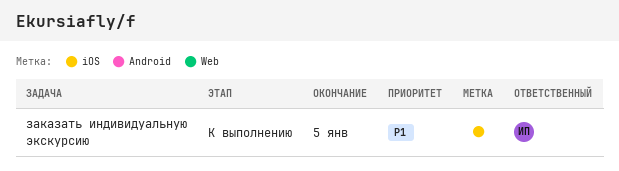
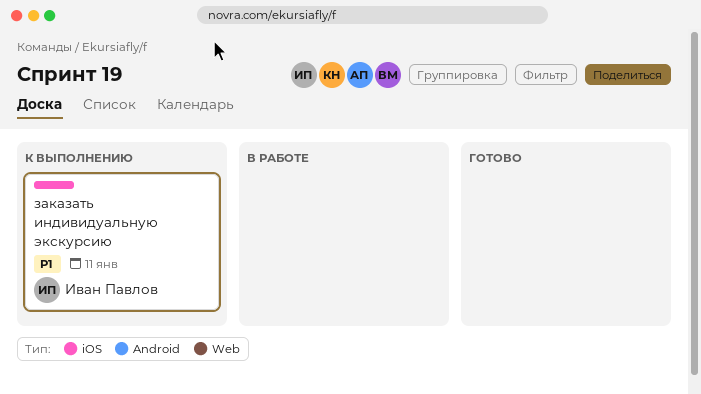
заказать индивидуальную экскурсию, due: Jan 5 -> Jan 11

